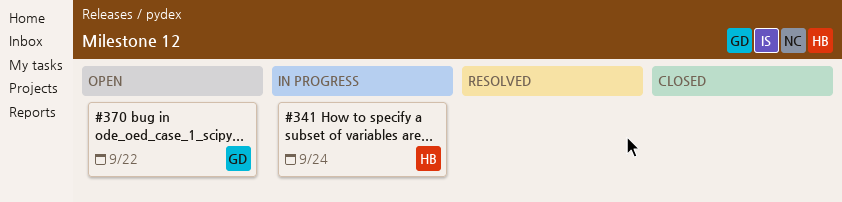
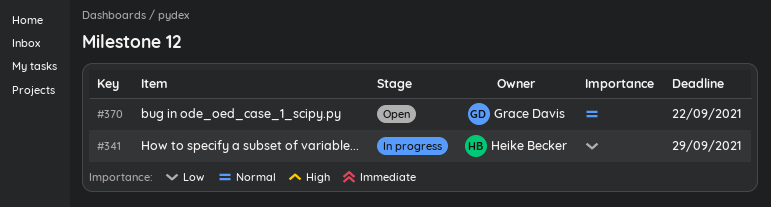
#341, due: Sep 24 -> Sep 29

